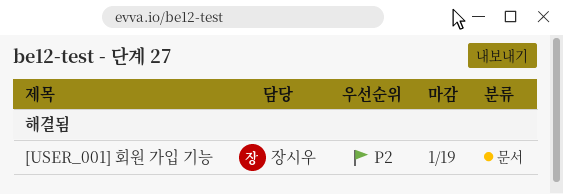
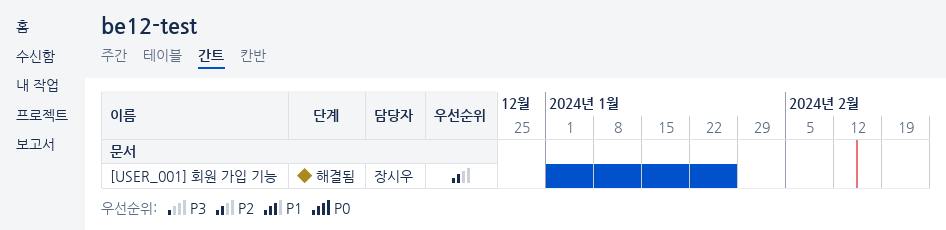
[USER_001] 회원 가입 기능, due: Jan 19 -> Jan 26

